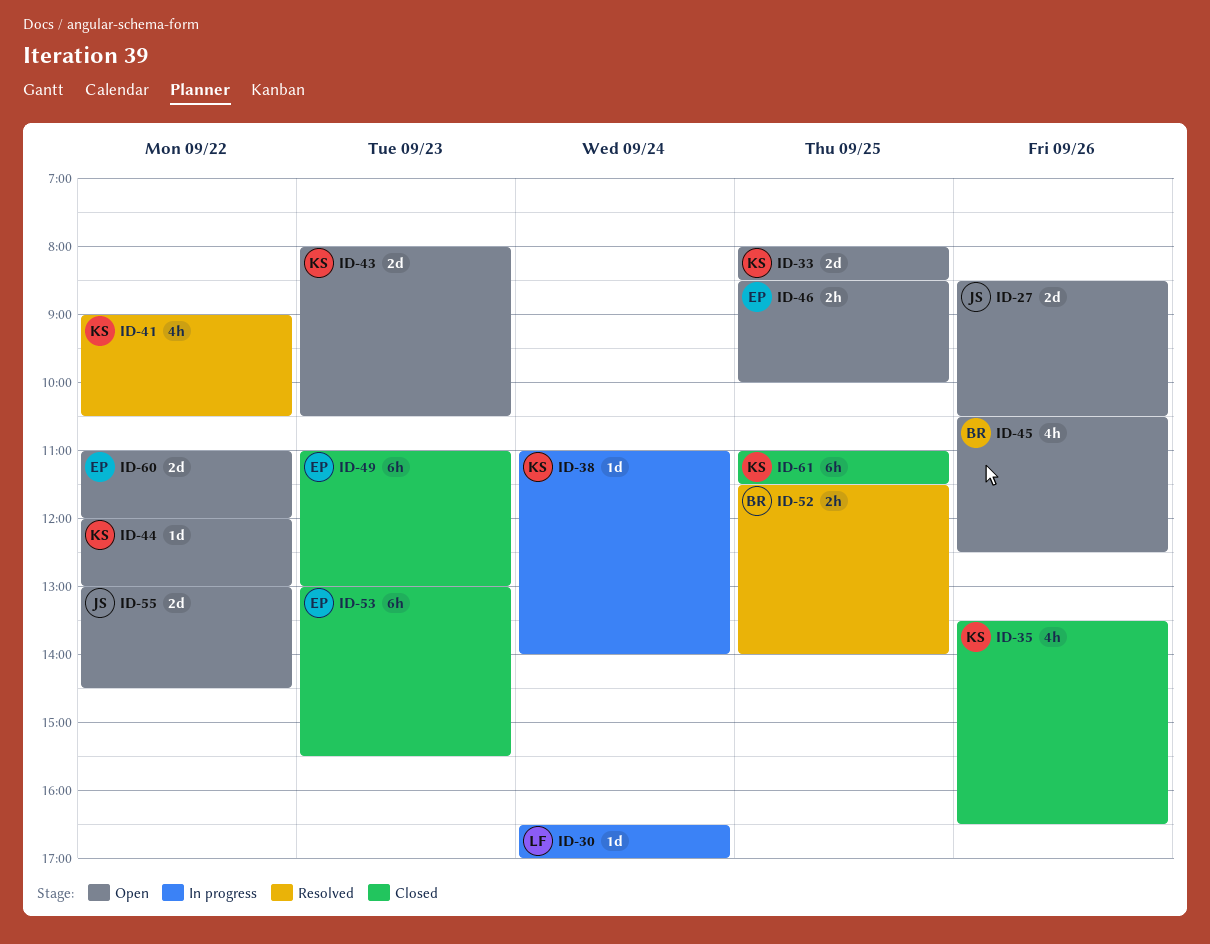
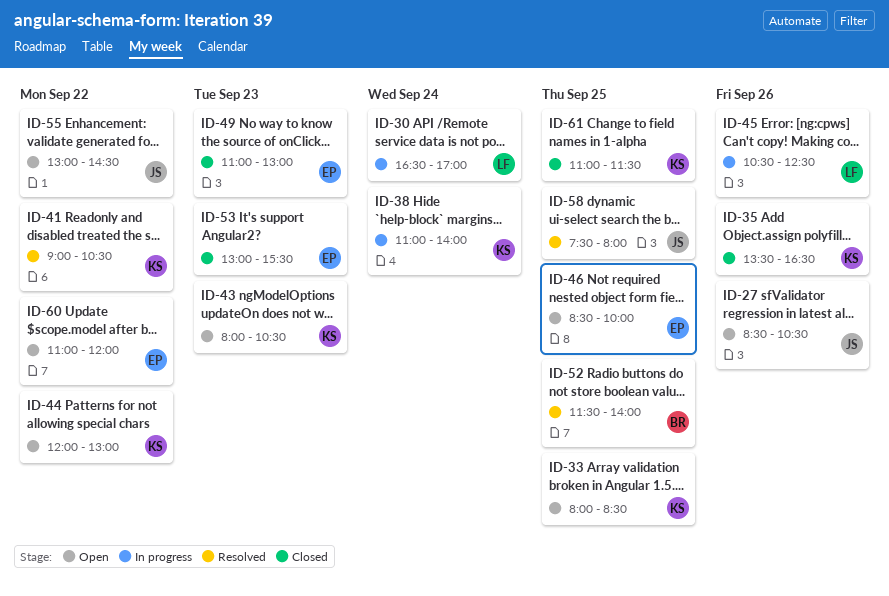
ID-45, status: Open -> In progress
ID-45, owner: BR -> LF
ID-58: none -> present

